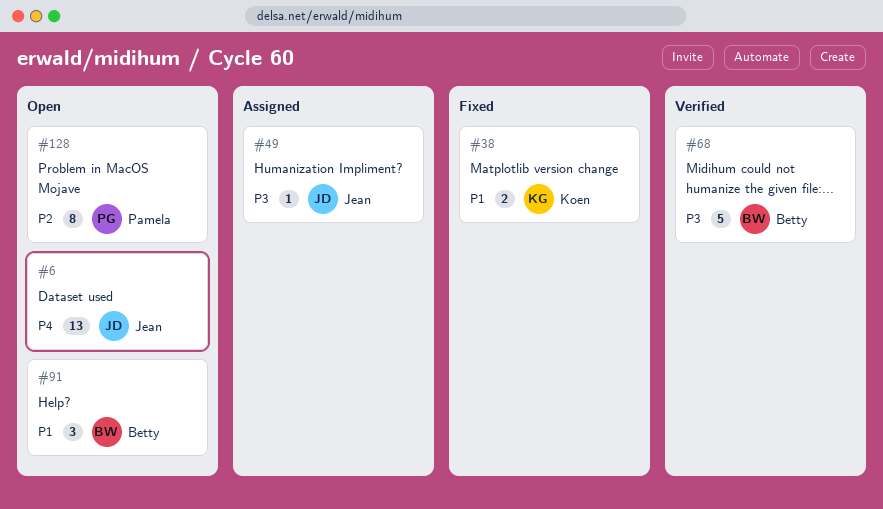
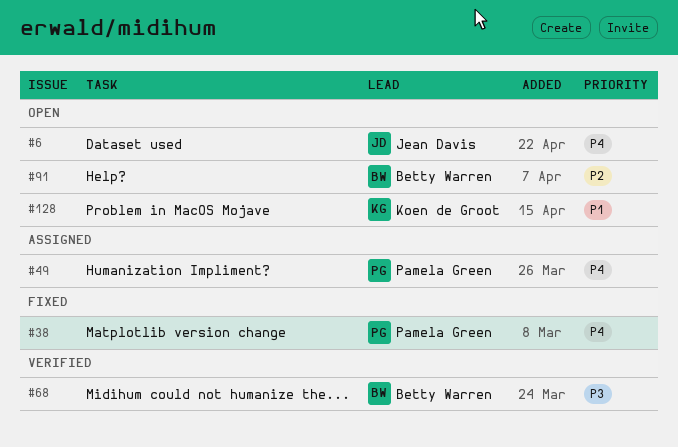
#38, owner: Koen de Groot -> Pamela Green
#38, priority: P1 -> P4
#49, owner: Jean Davis -> Pamela Green
#49, priority: P3 -> P4
#91, priority: P1 -> P2
#128, owner: Pamela Green -> Koen de Groot
#128, priority: P2 -> P1

